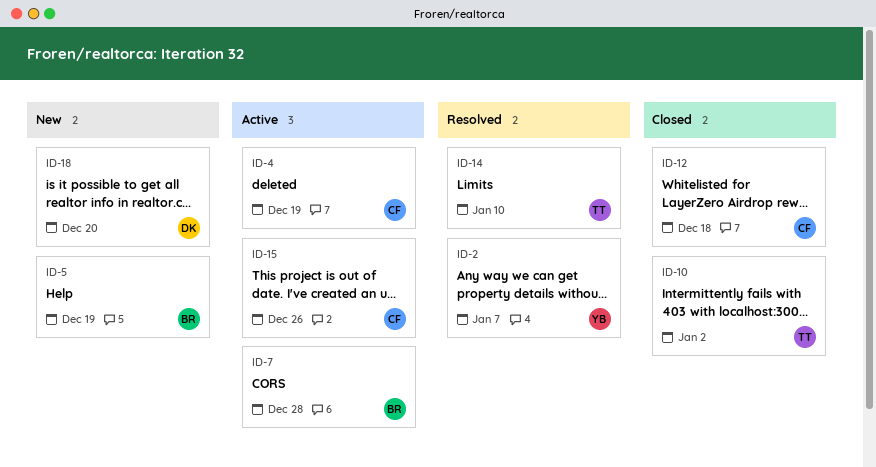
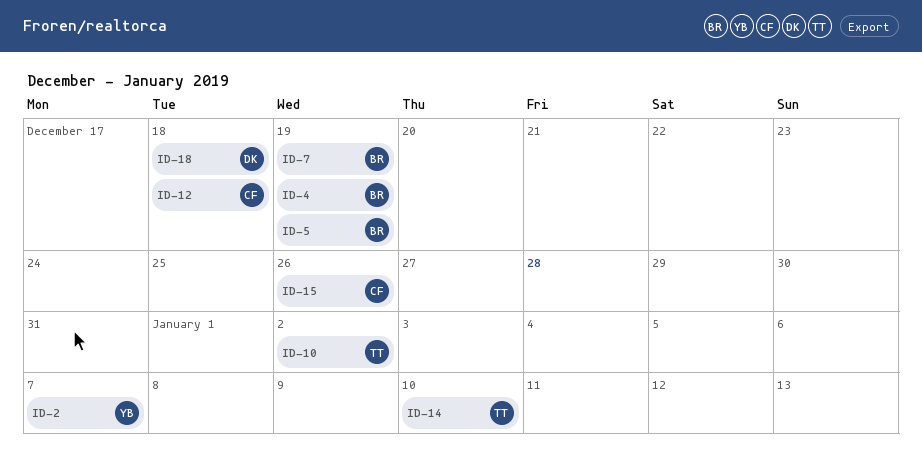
ID-4, owner: CF -> BR
ID-7, due: Dec 28 -> Dec 19
ID-18, due: Dec 20 -> Dec 18

